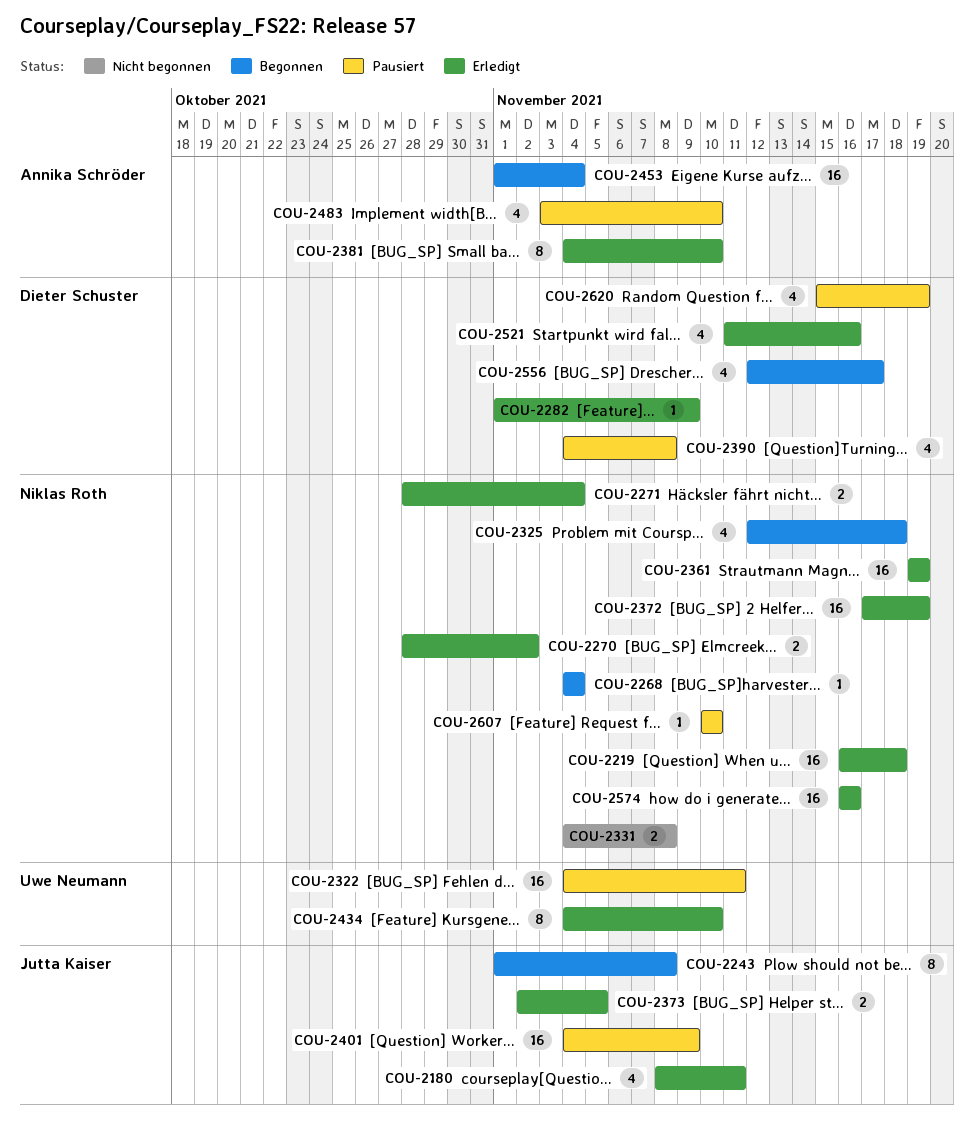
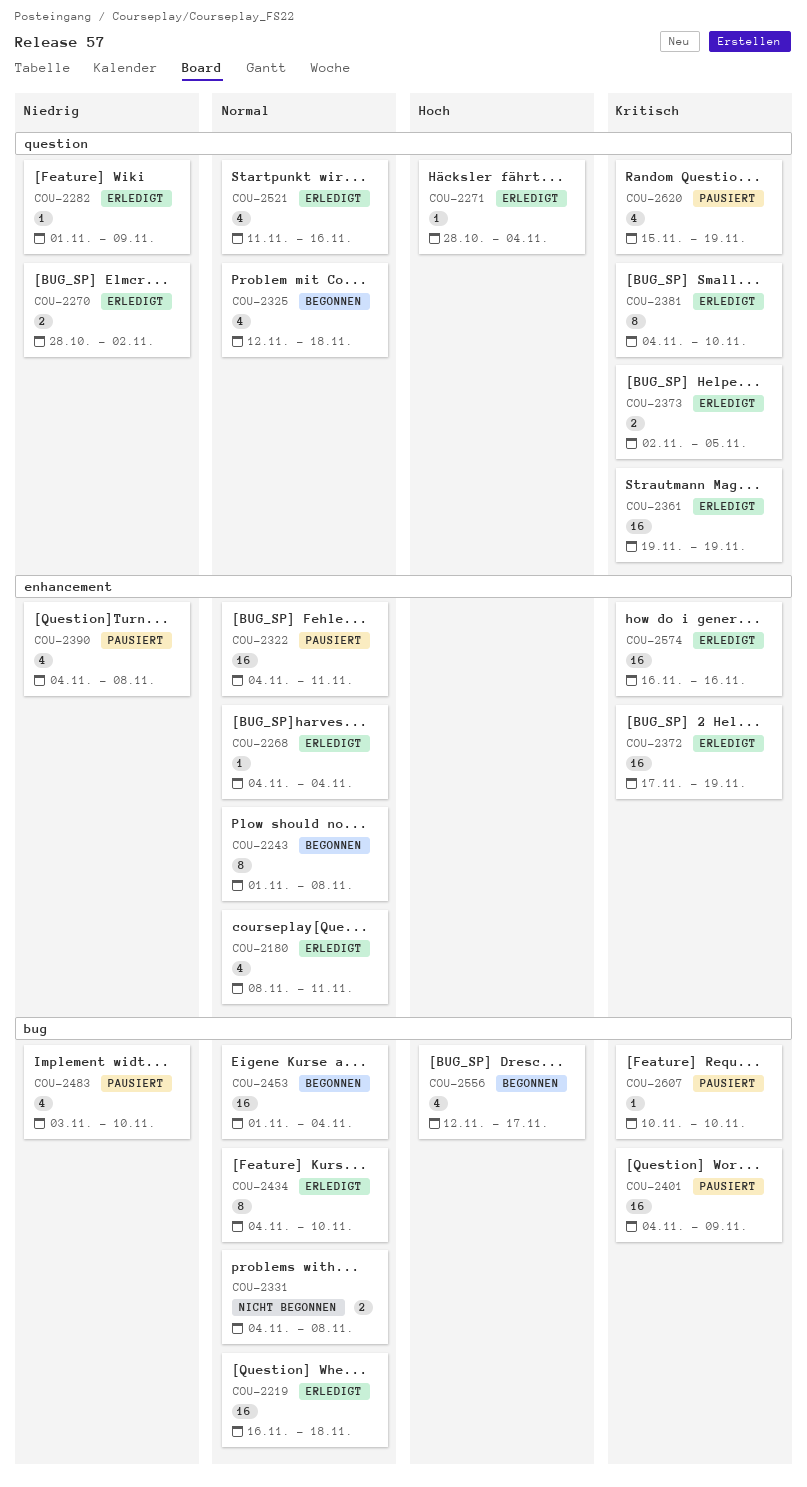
COU-2268, status: Begonnen -> Erledigt
COU-2271, estimate: 2 -> 1

